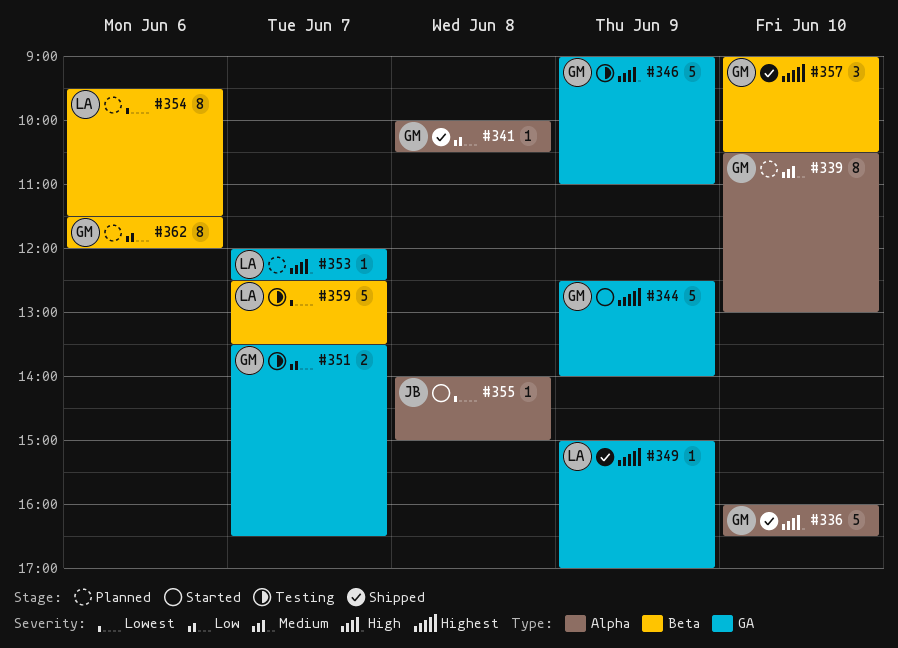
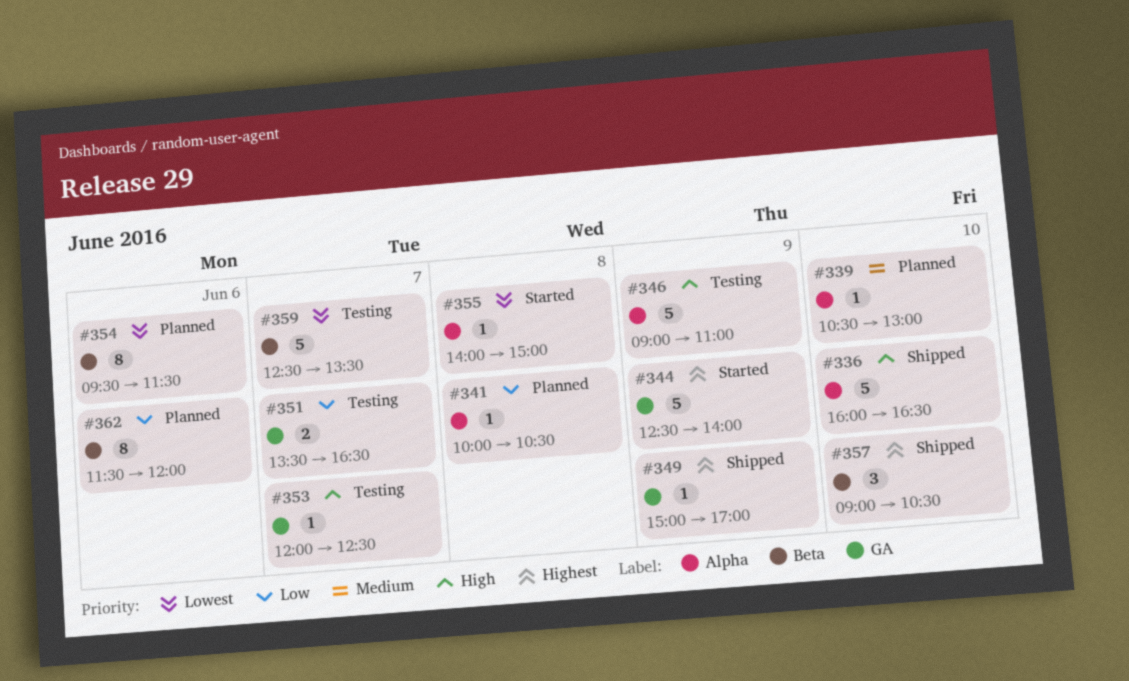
#339, estimate: 8 -> 1
#341, status: Shipped -> Planned
#346, label: GA -> Alpha
#353, status: Planned -> Testing

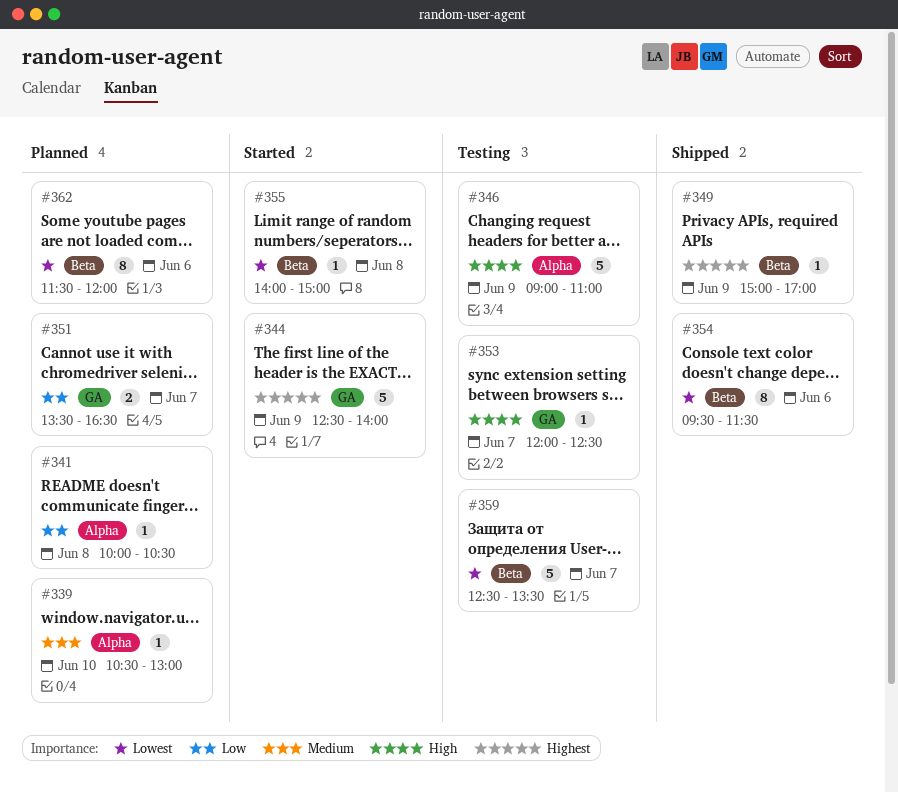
#336: present -> none
#349, label: GA -> Beta
#351, status: Testing -> Planned
#354, status: Planned -> Shipped
#355, label: Alpha -> Beta
#357: present -> none
#362, priority: Low -> Lowest

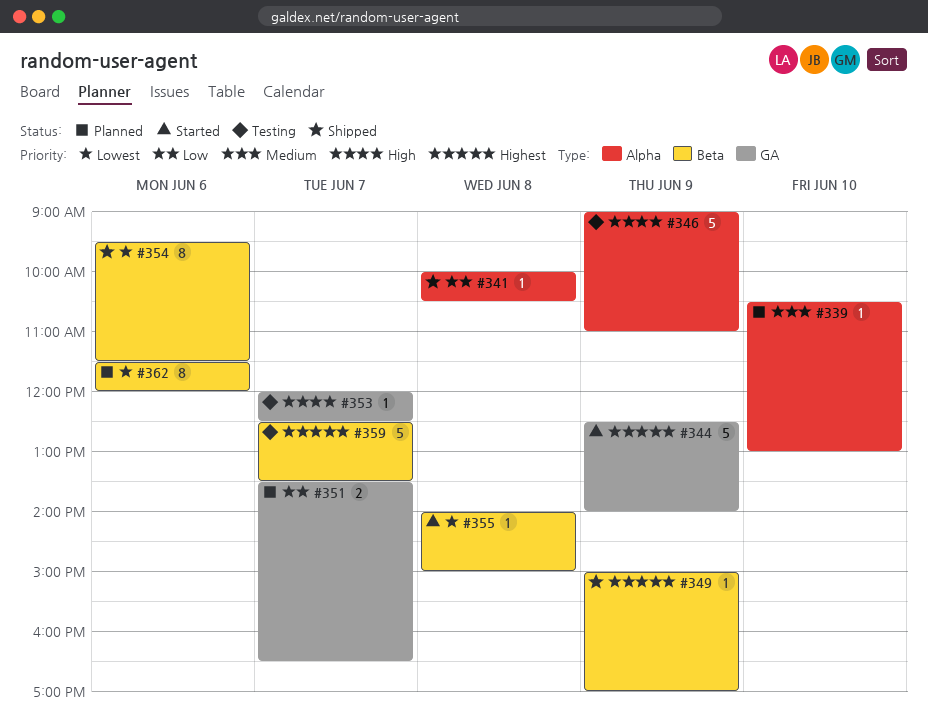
#341, status: Planned -> Shipped
#359, priority: Lowest -> Highest

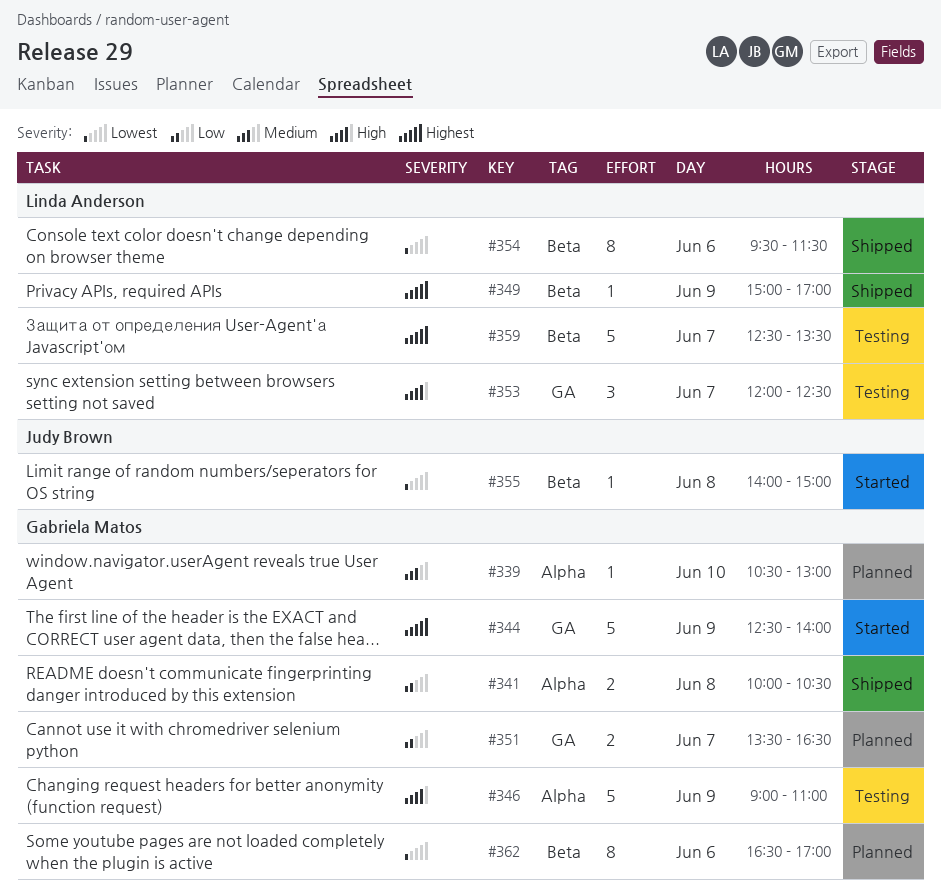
#341, estimate: 1 -> 2
#353, estimate: 1 -> 3
#362, begins: 11:30 -> 16:30
#362, ends: 12:00 -> 17:00

